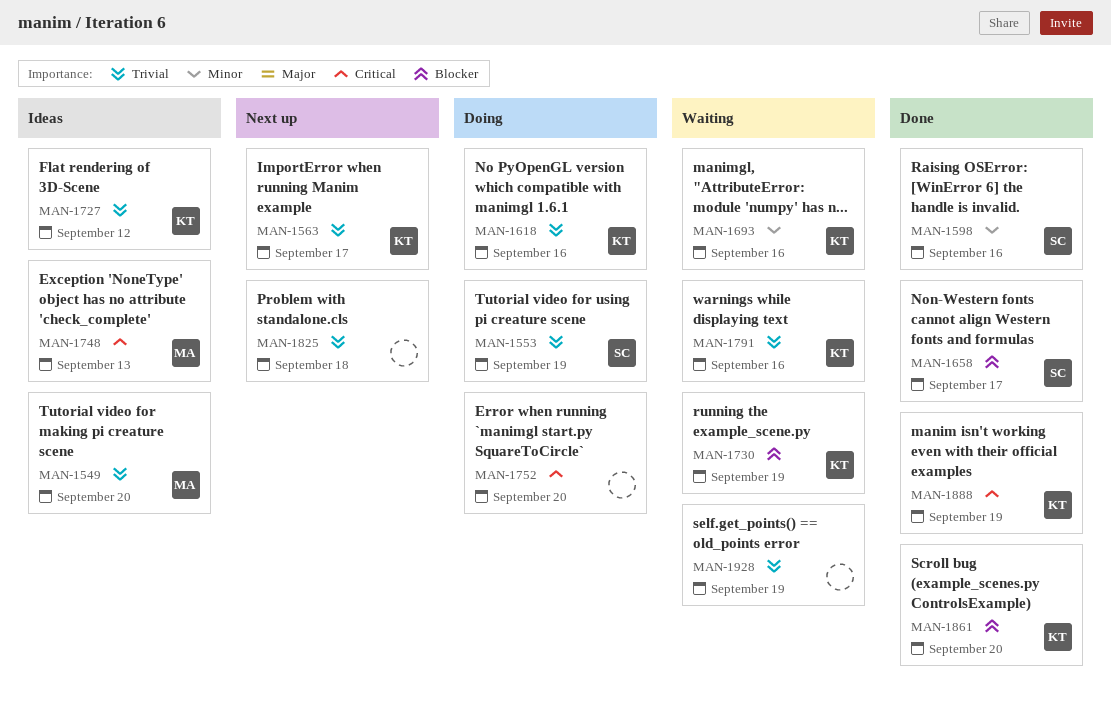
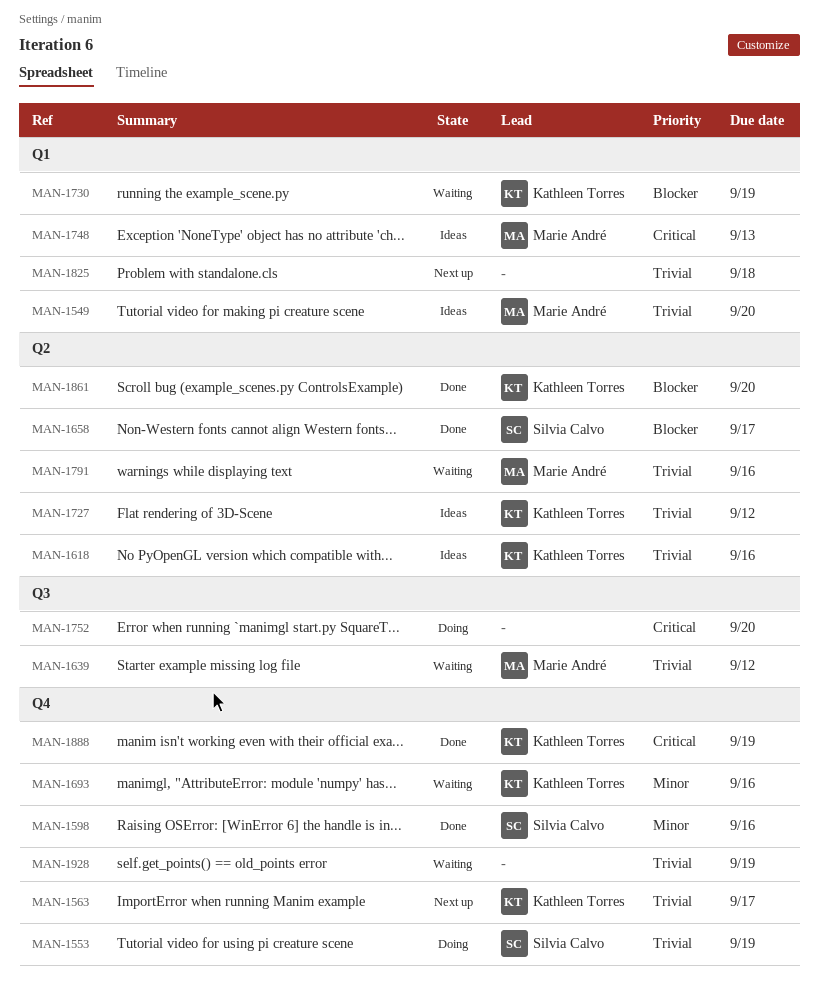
MAN-1618, status: Doing -> Ideas
MAN-1639: none -> present
MAN-1791, owner: Kathleen Torres -> Marie André

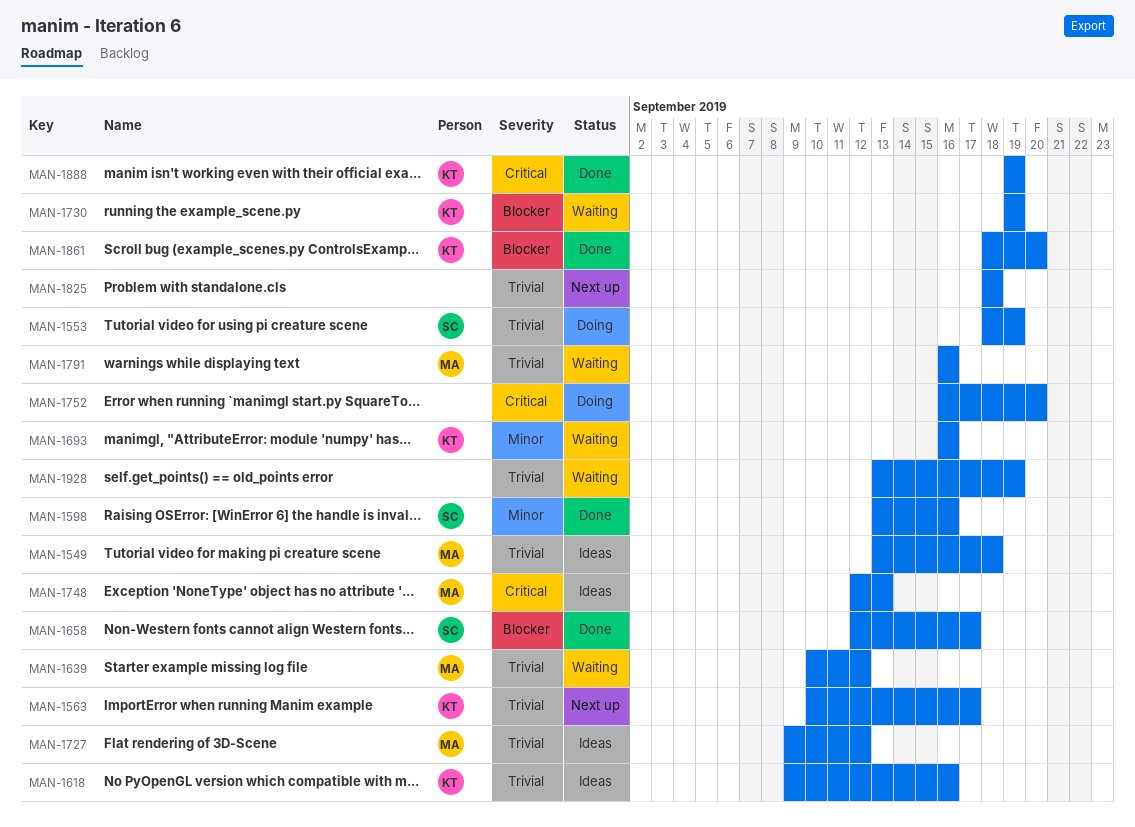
MAN-1549, due: Sep 20 -> Sep 18
MAN-1727, owner: Kathleen Torres -> Marie André

